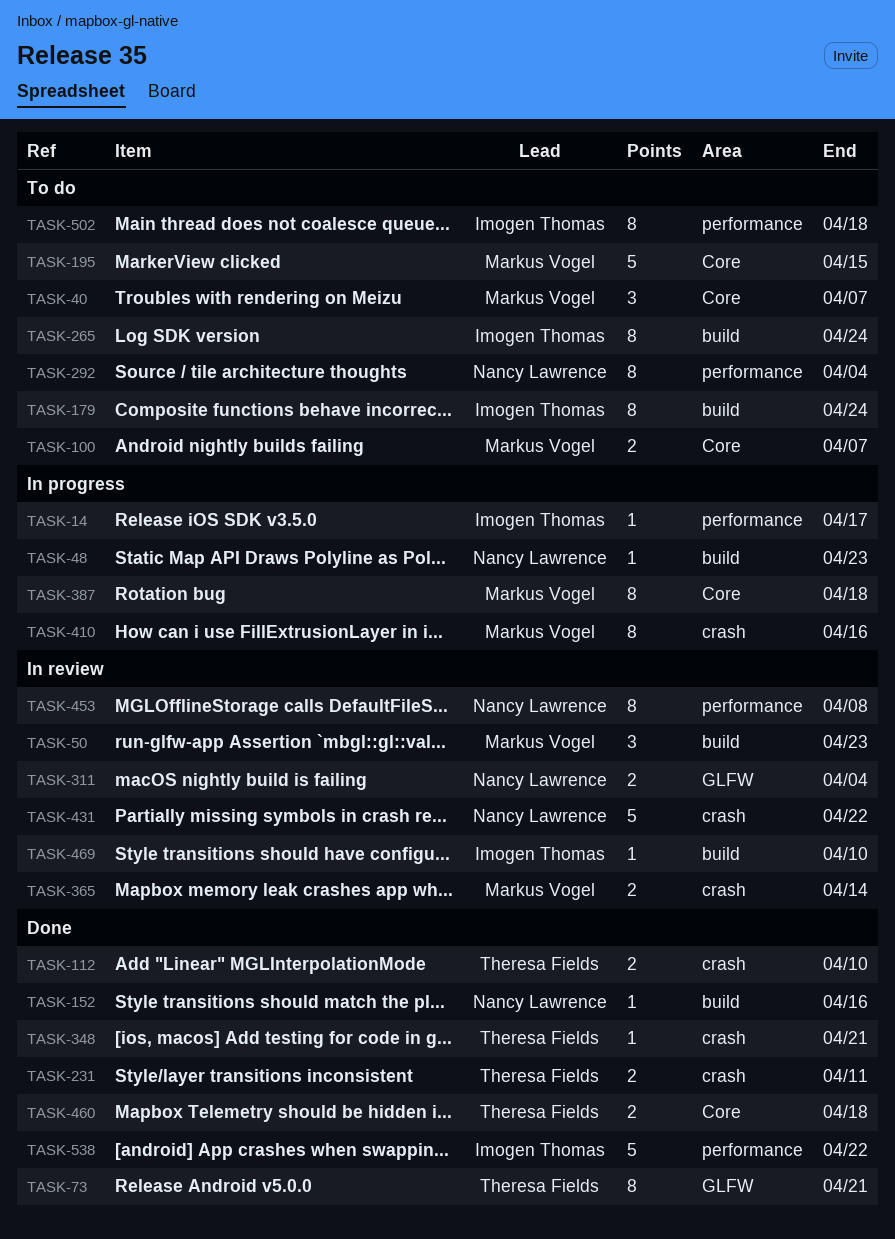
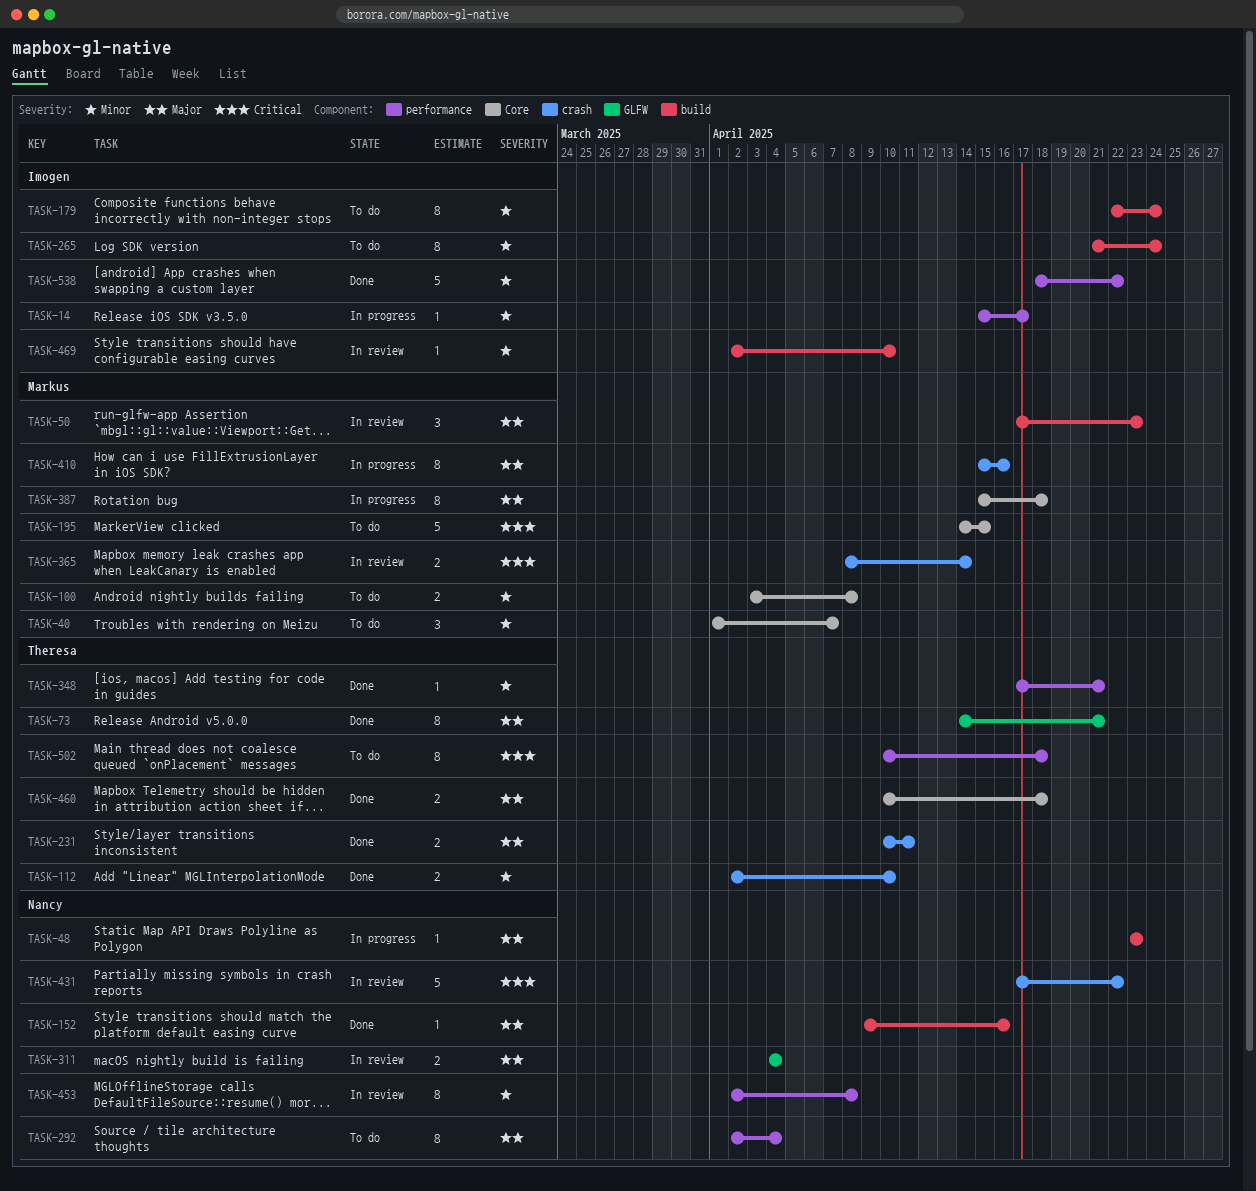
TASK-100, due: Apr 7 -> Apr 8
TASK-348, label: crash -> performance
TASK-502, owner: Imogen Thomas -> Theresa Fields

